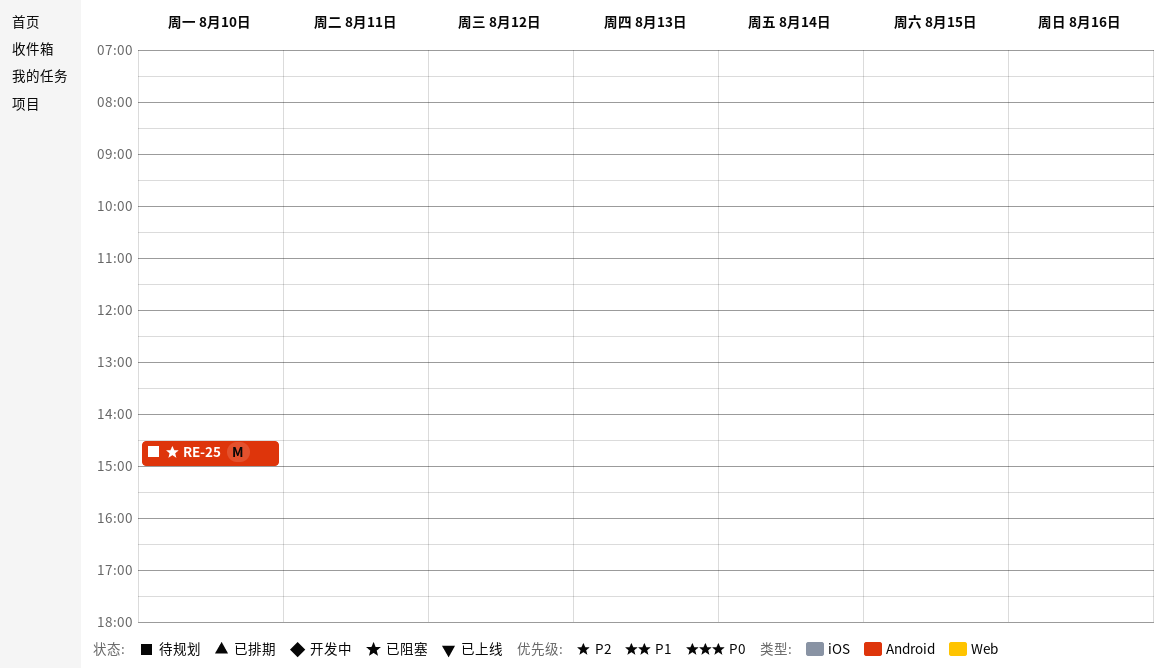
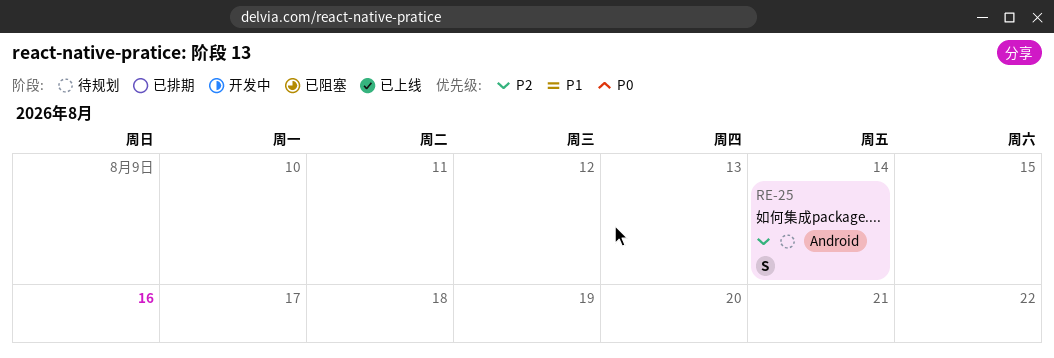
RE-25, estimate: M -> S
RE-25, day: Aug 10 -> Aug 14

